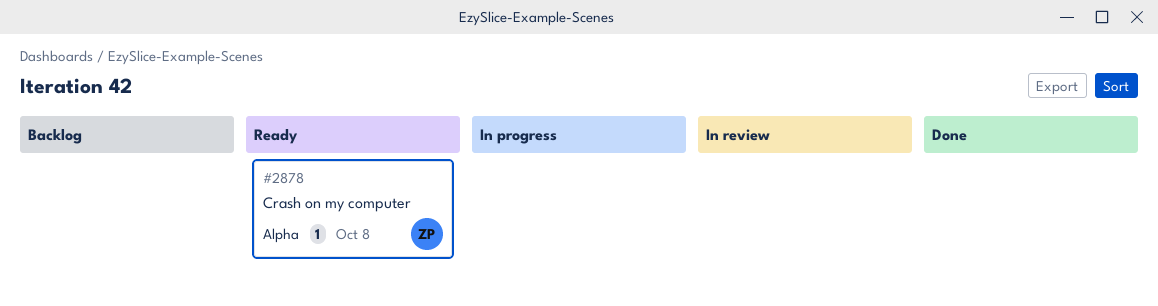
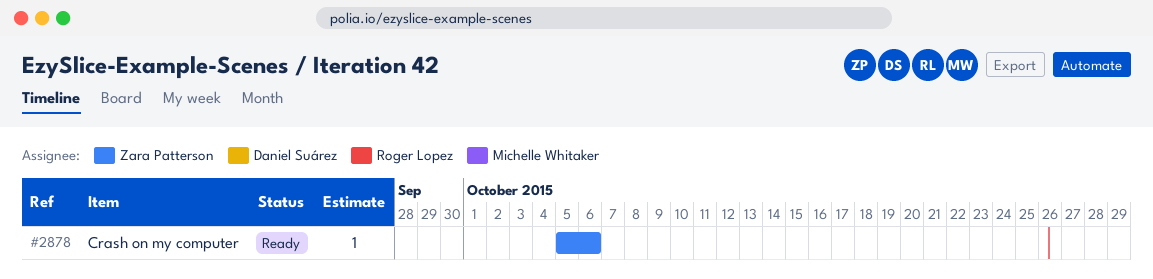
#2878, due: Oct 8 -> Oct 6

